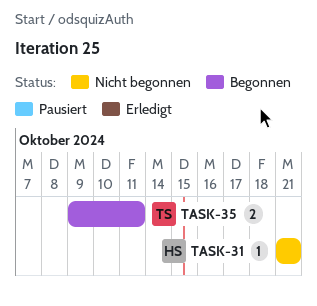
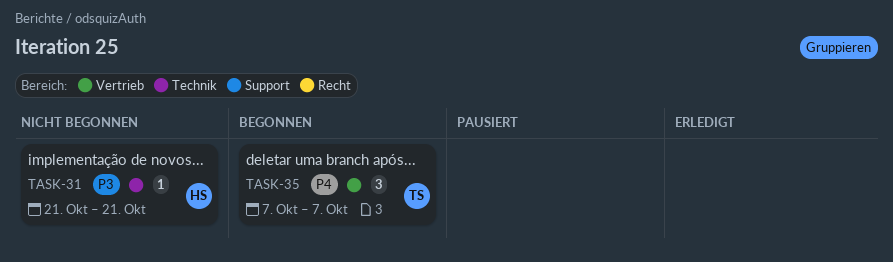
TASK-35, estimate: 2 -> 3
TASK-35, start: Oct 9 -> Oct 7
TASK-35, due: Oct 11 -> Oct 7

